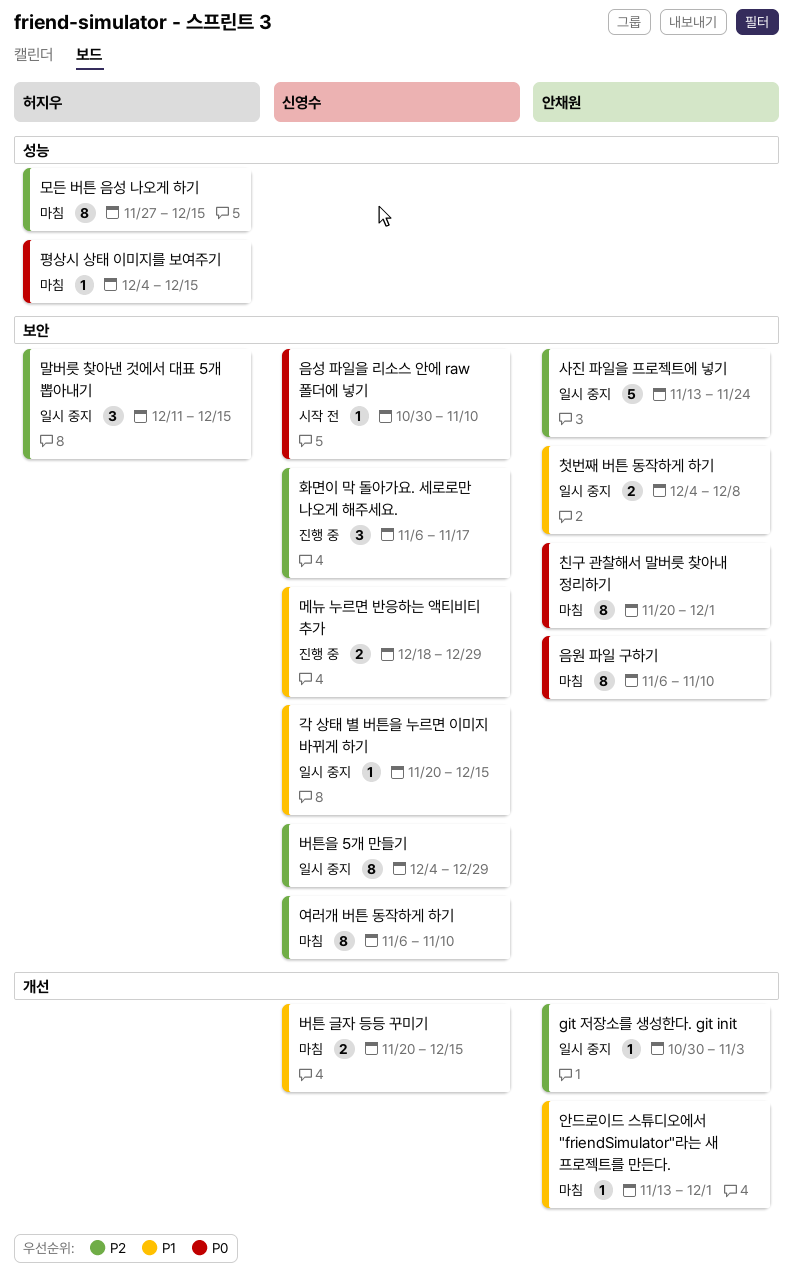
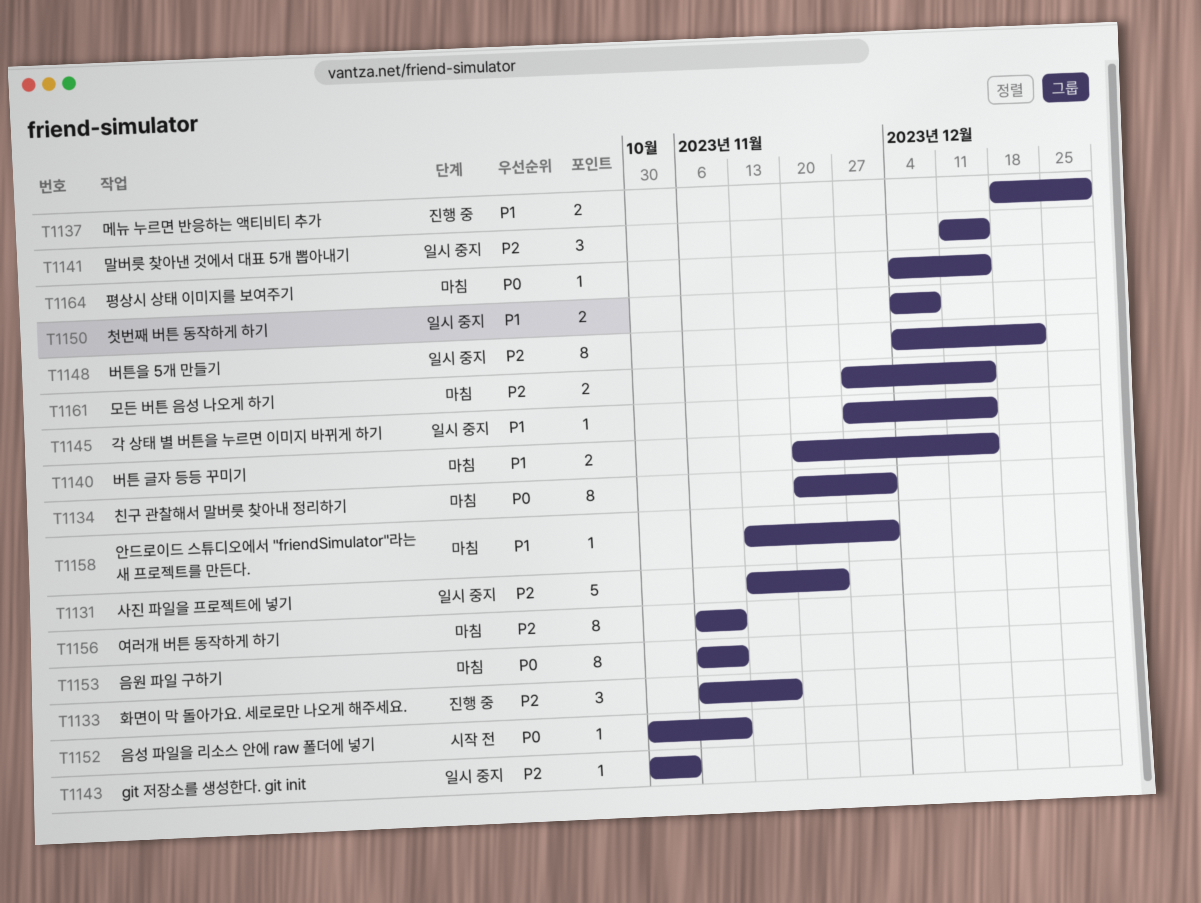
각 상태 별 버튼을 누르면 이미지 바뀌게 하기, start: Nov 20 -> Nov 27
모든 버튼 음성 나오게 하기, estimate: 8 -> 2
버튼을 5개 만들기, due: Dec 29 -> Dec 22

